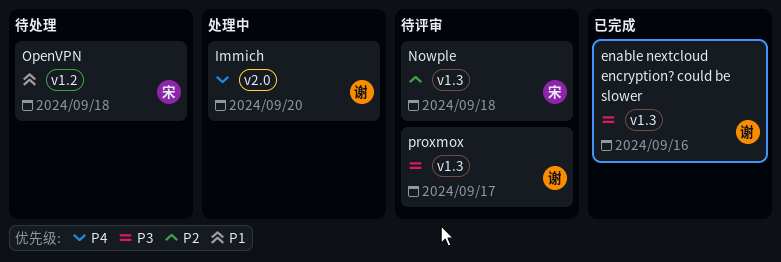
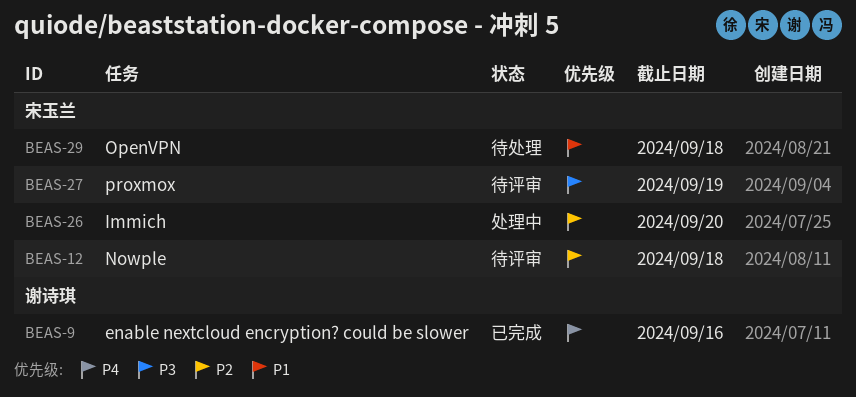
enable nextcloud encryption? could be slower, priority: P3 -> P4
Immich, owner: 谢诗琪 -> 宋玉兰
Immich, priority: P4 -> P2
proxmox, owner: 谢诗琪 -> 宋玉兰
proxmox, due: Sep 17 -> Sep 19

